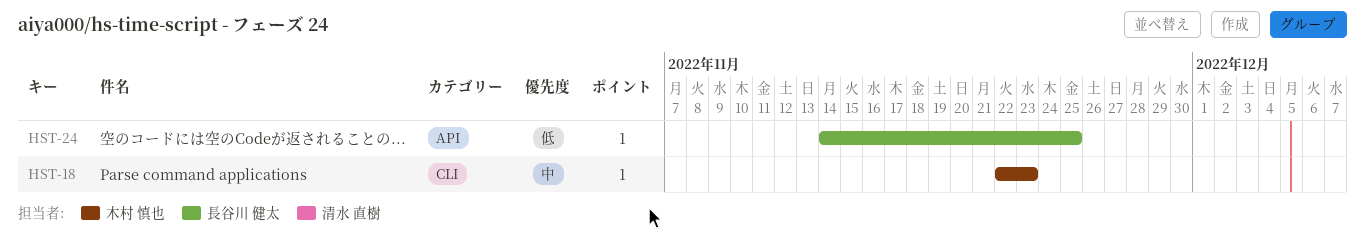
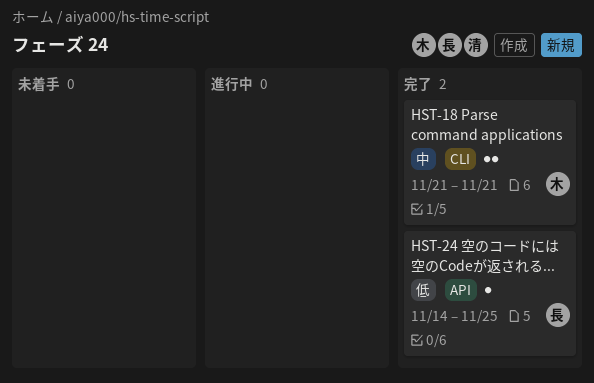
HST-18, estimate: 1 -> 2
HST-18, start: Nov 22 -> Nov 21
HST-18, due: Nov 23 -> Nov 21

